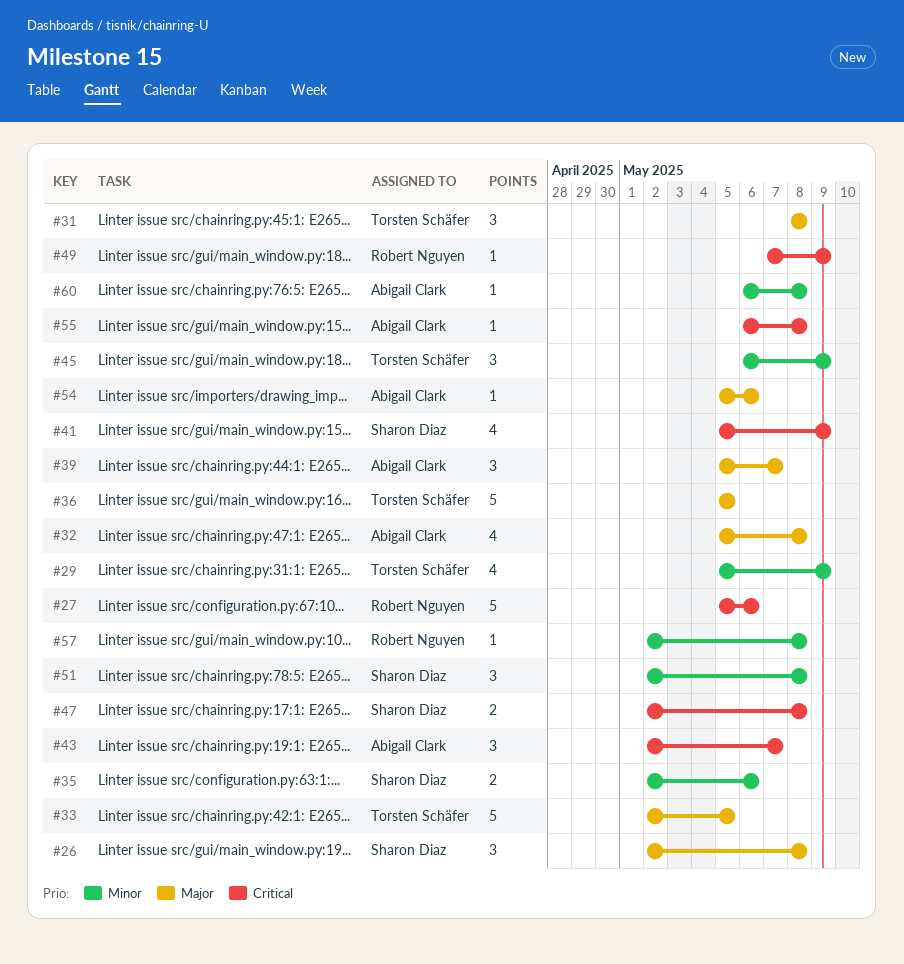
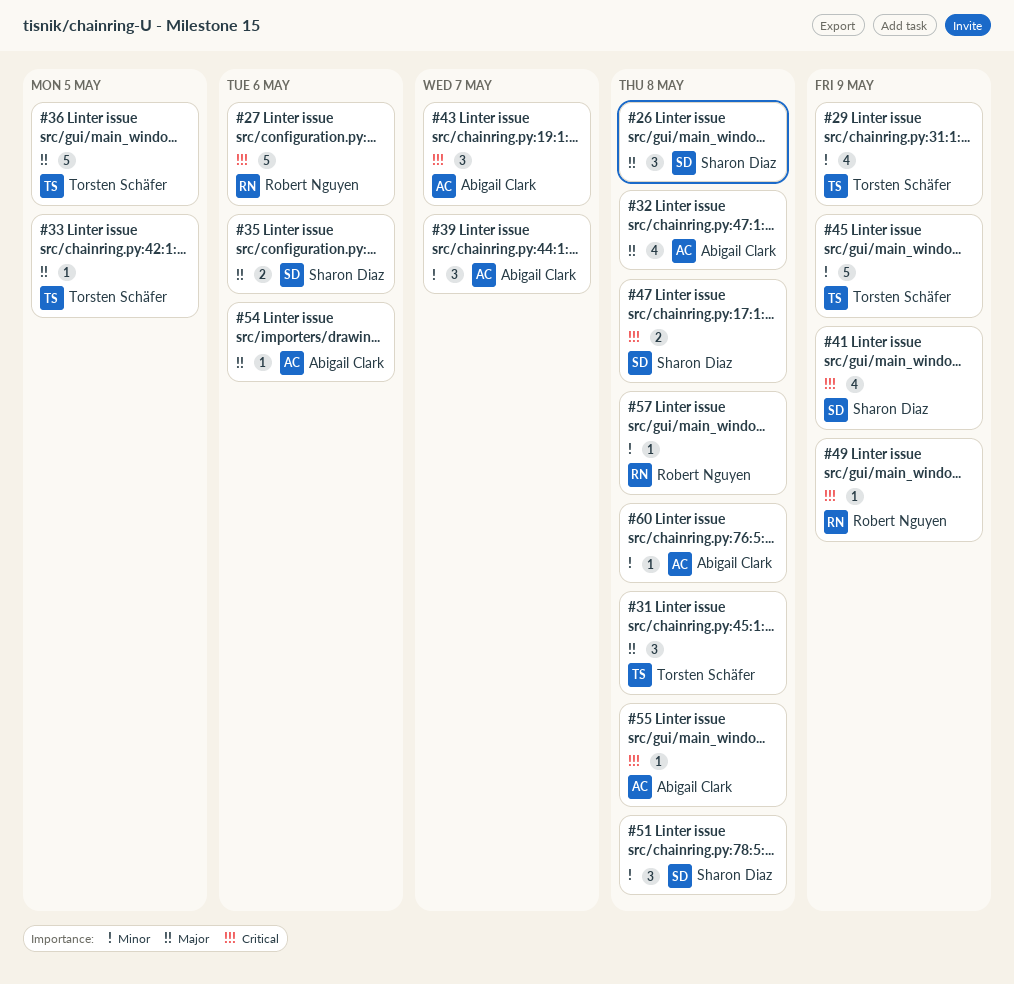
#33, estimate: 5 -> 1
#35, priority: Minor -> Major
#39, priority: Major -> Minor
#45, estimate: 3 -> 5

